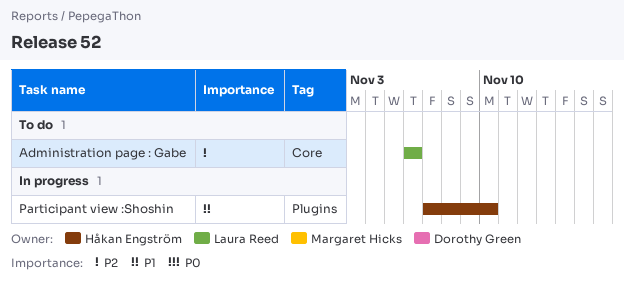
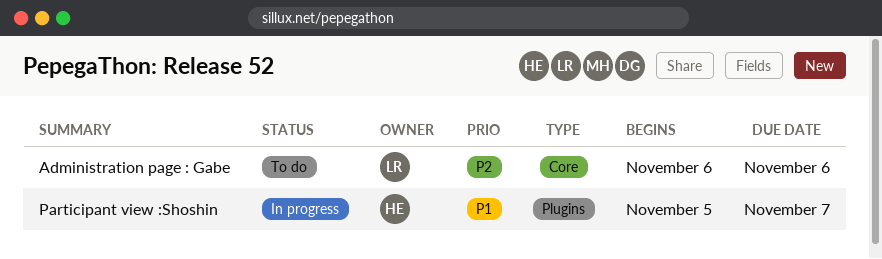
Participant view :Shoshin, start: Nov 7 -> Nov 5
Participant view :Shoshin, due: Nov 10 -> Nov 7

